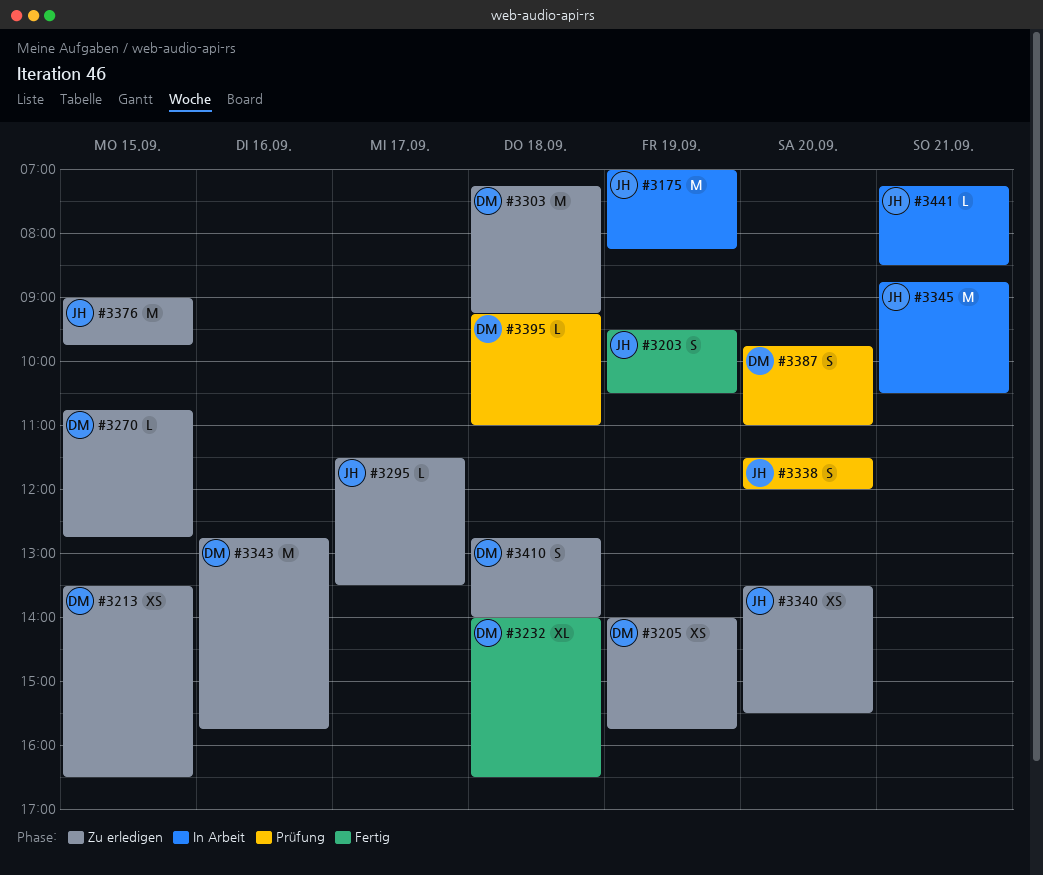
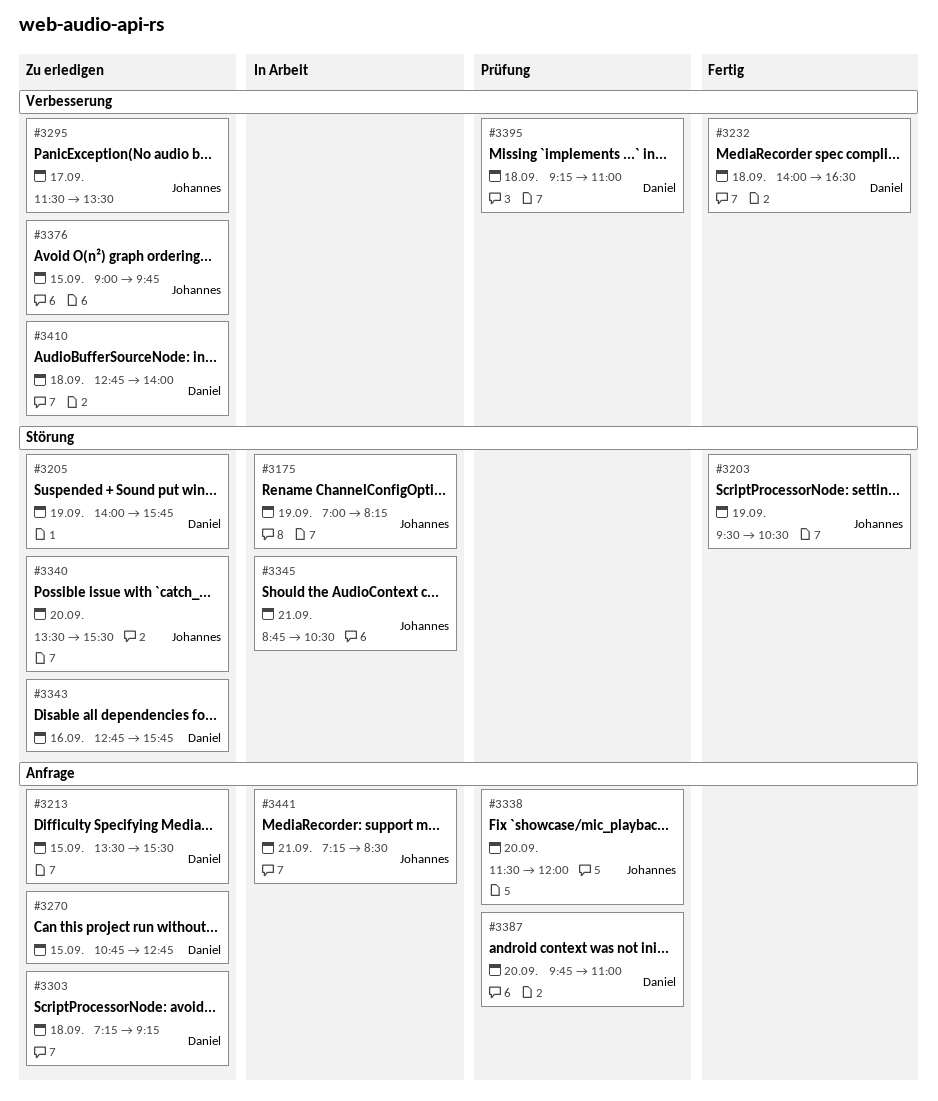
#3213, ends: 16:30 -> 15:30

